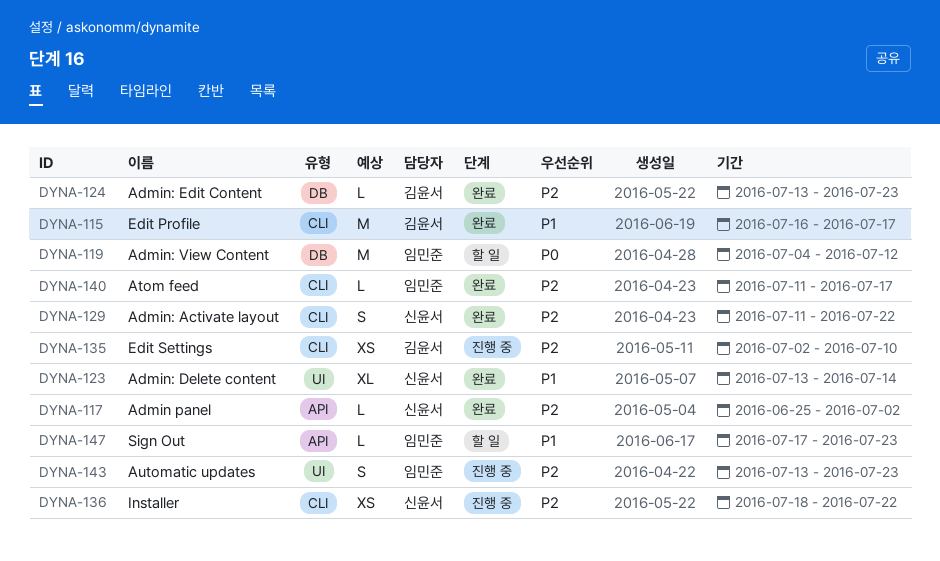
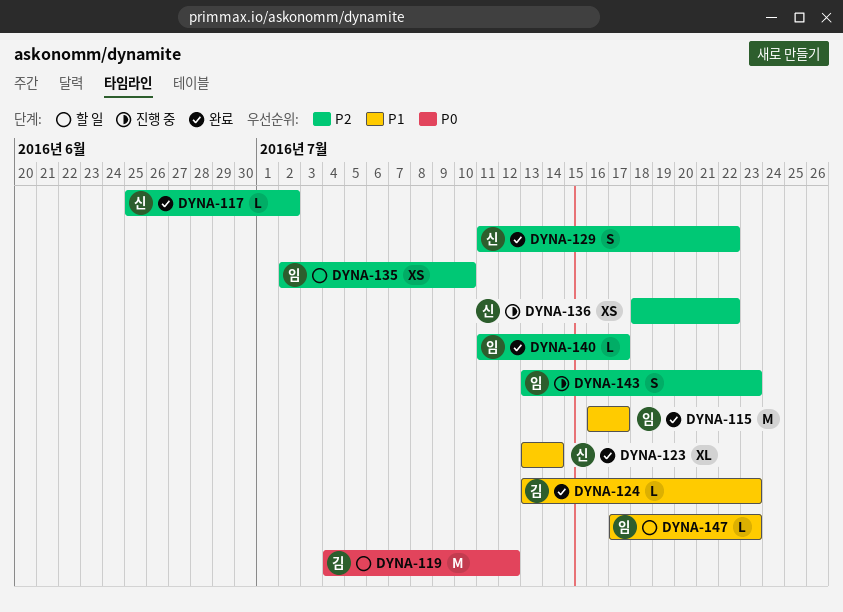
DYNA-115, owner: 김윤서 -> 임민준
DYNA-119, owner: 임민준 -> 김윤서
DYNA-124, priority: P2 -> P1
DYNA-135, status: 진행 중 -> 할 일
DYNA-135, owner: 김윤서 -> 임민준

